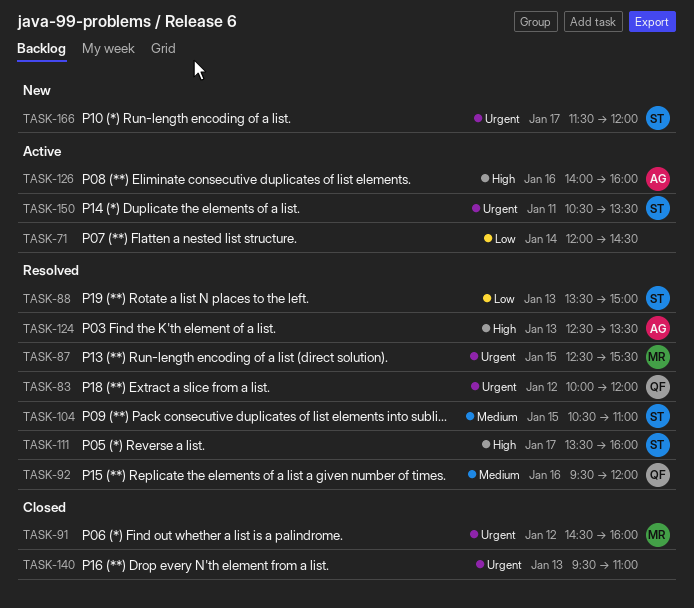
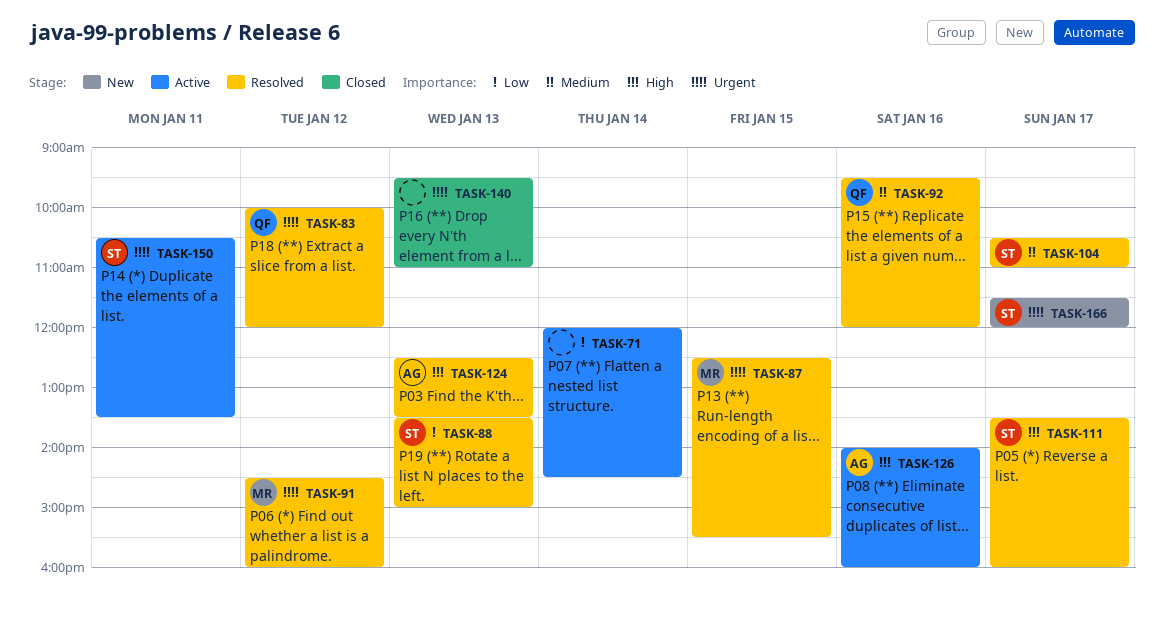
TASK-91, status: Closed -> Resolved
TASK-104, day: Jan 15 -> Jan 17

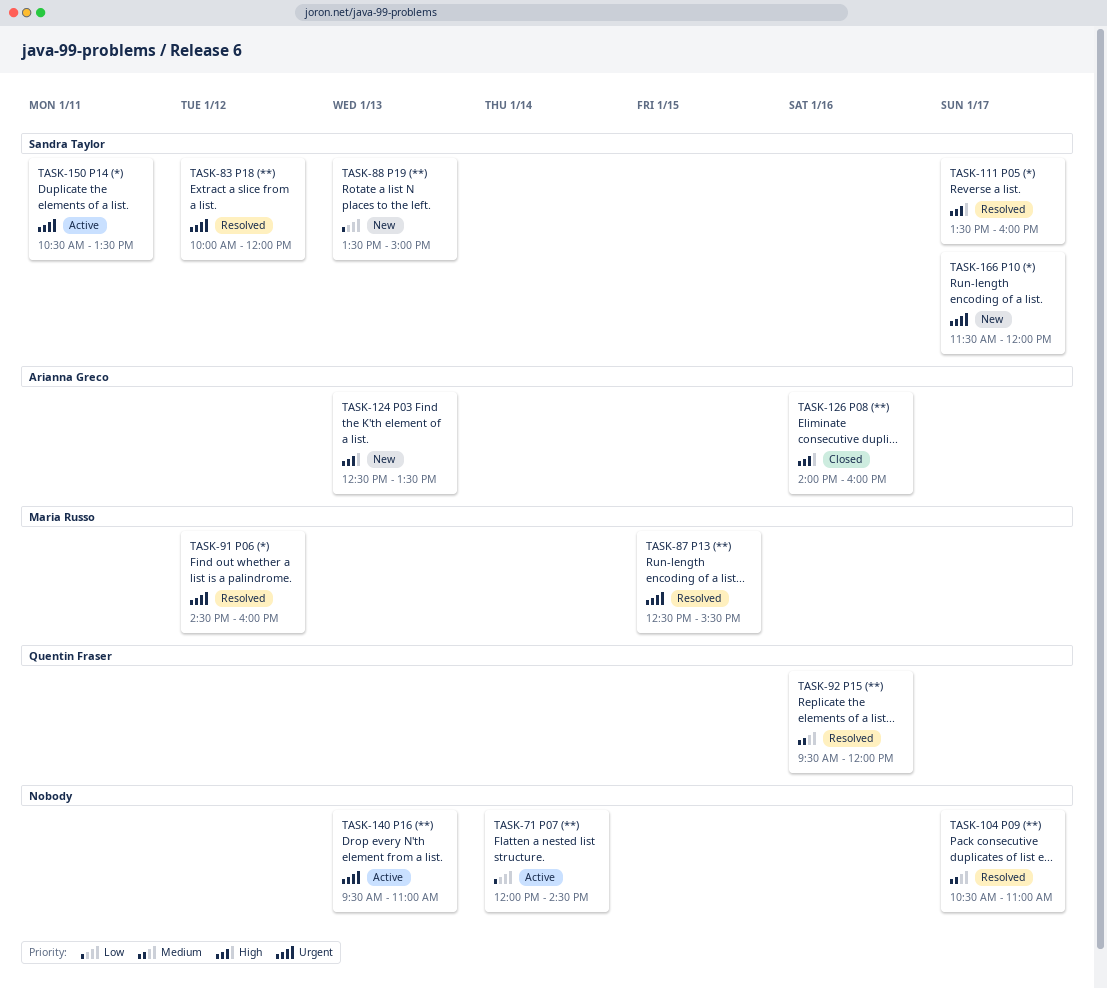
TASK-83, owner: Quentin Fraser -> Sandra Taylor
TASK-88, status: Resolved -> New
TASK-104, owner: Sandra Taylor -> none
TASK-124, status: Resolved -> New
TASK-126, status: Active -> Closed
TASK-140, status: Closed -> Active

